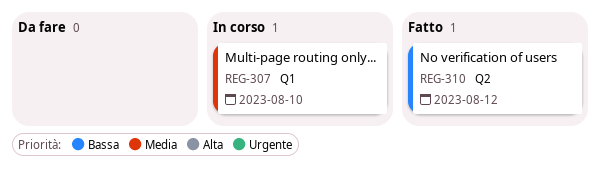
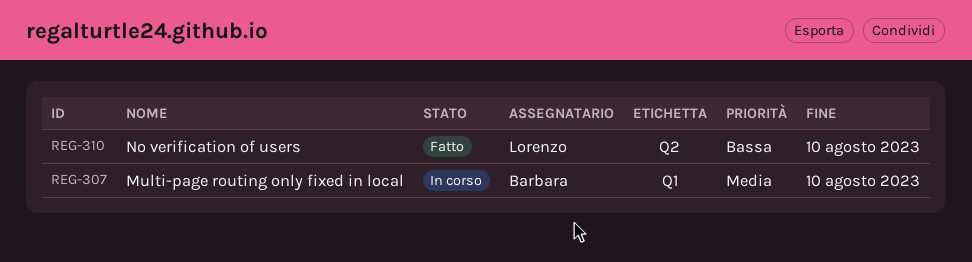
REG-310, due: Aug 12 -> Aug 10

